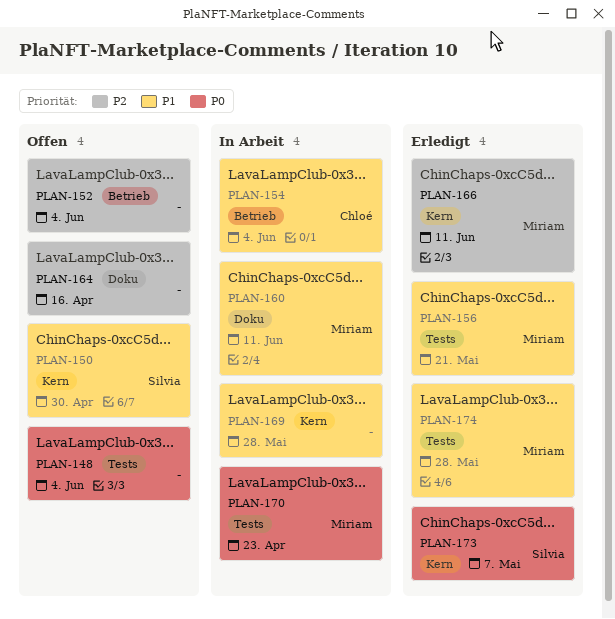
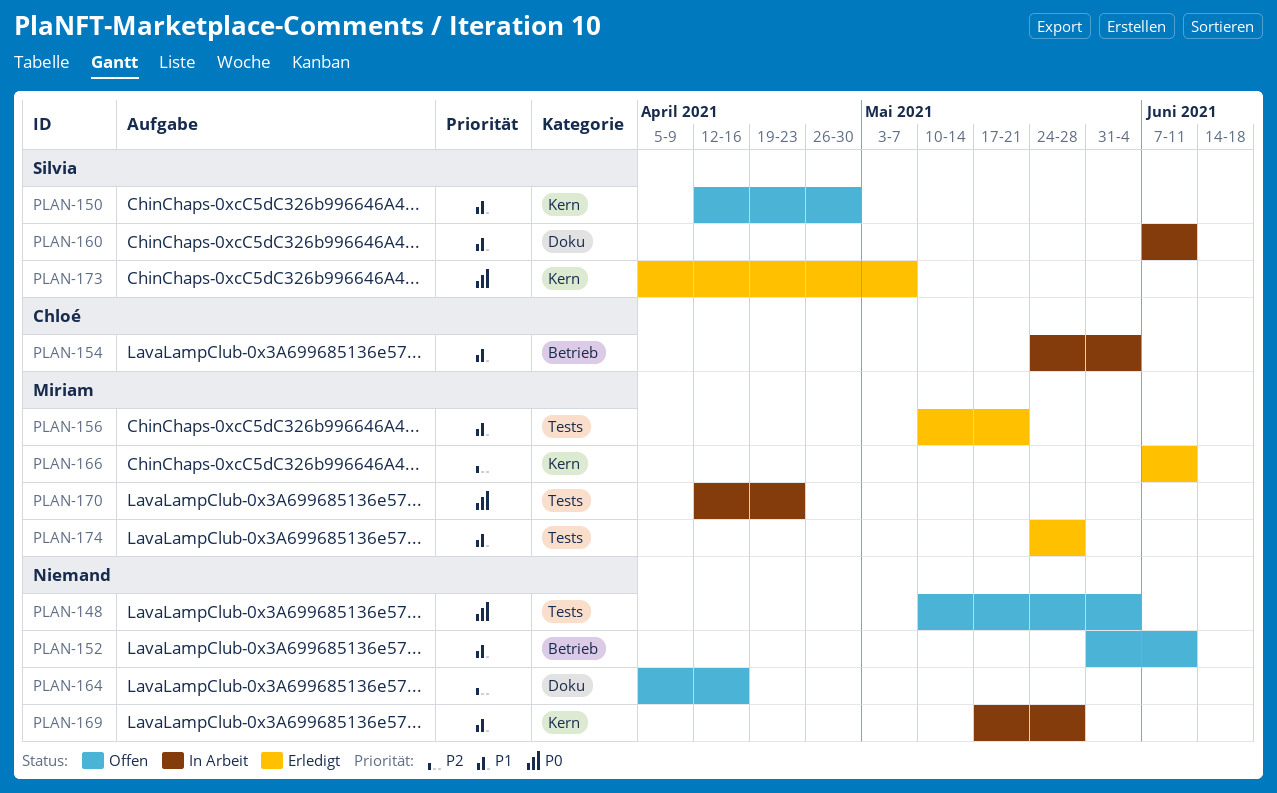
PLAN-152, priority: P2 -> P1
PLAN-152, due: Jun 4 -> Jun 11
PLAN-160, owner: Miriam -> Silvia

